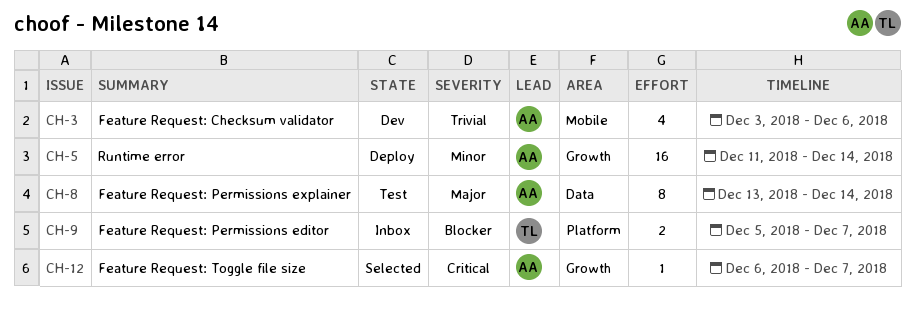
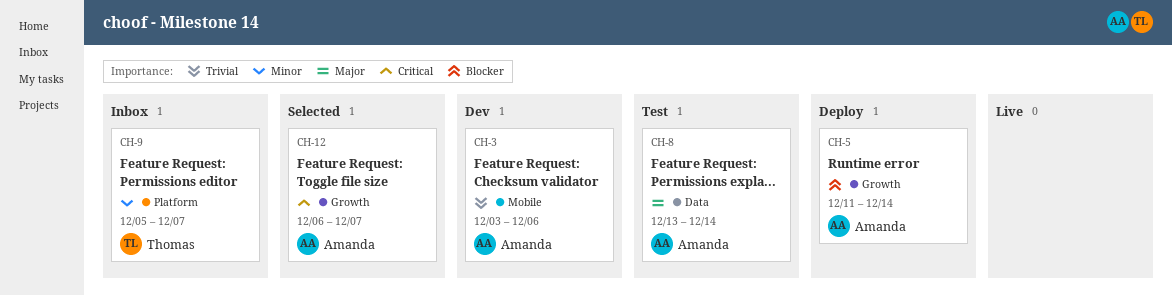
CH-5, priority: Minor -> Blocker
CH-9, priority: Blocker -> Minor

